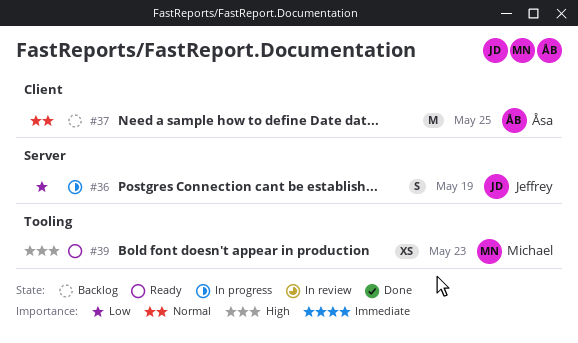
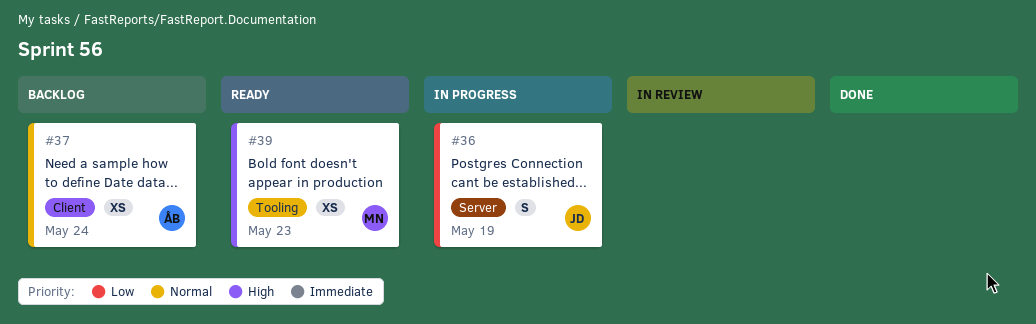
#37, estimate: M -> XS
#37, due: May 25 -> May 24

